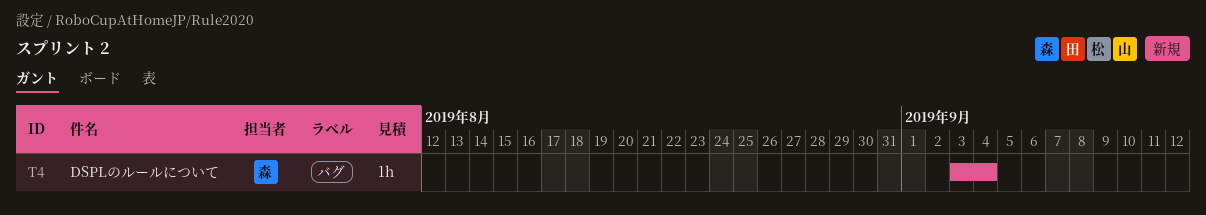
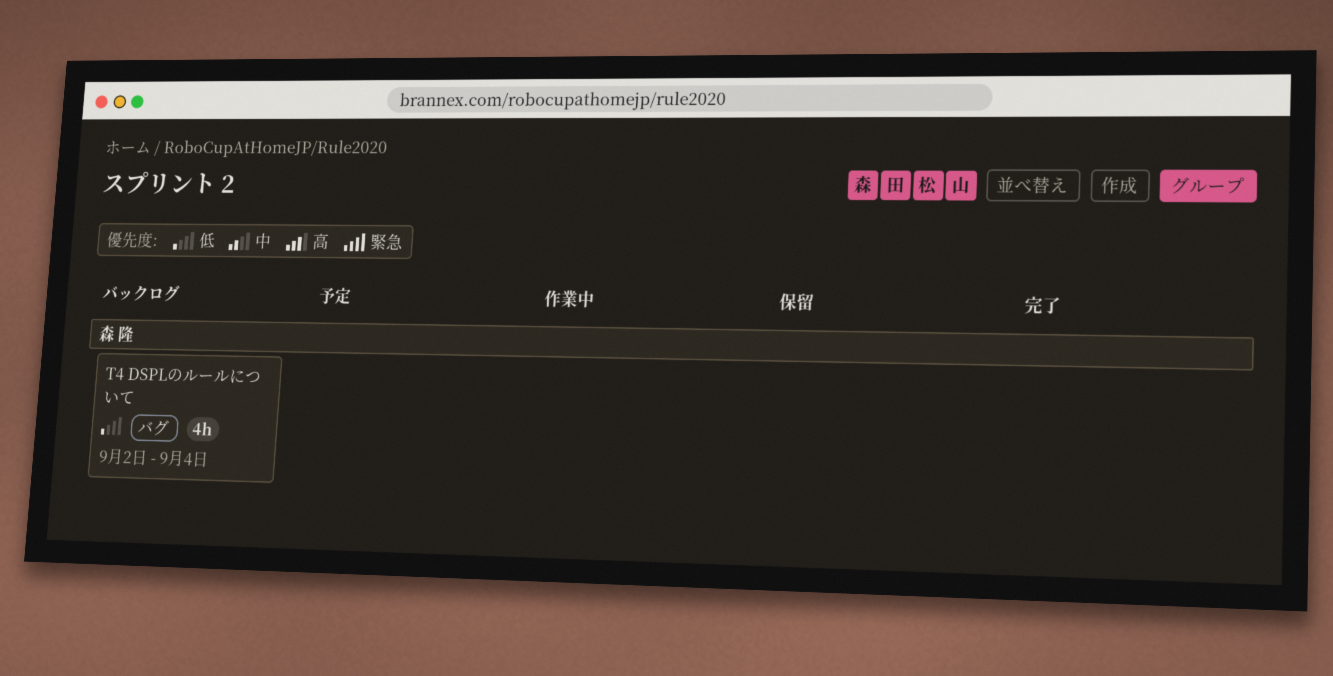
T4, estimate: 1h -> 4h
T4, start: Sep 3 -> Sep 2

